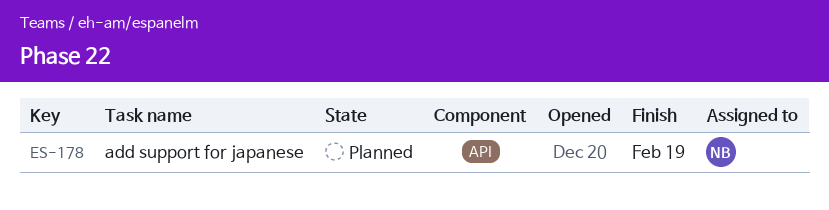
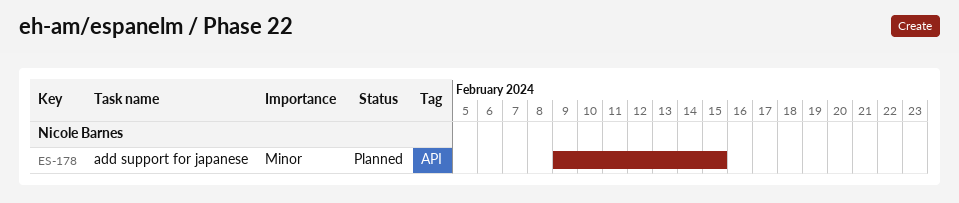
ES-178, due: Feb 19 -> Feb 15

